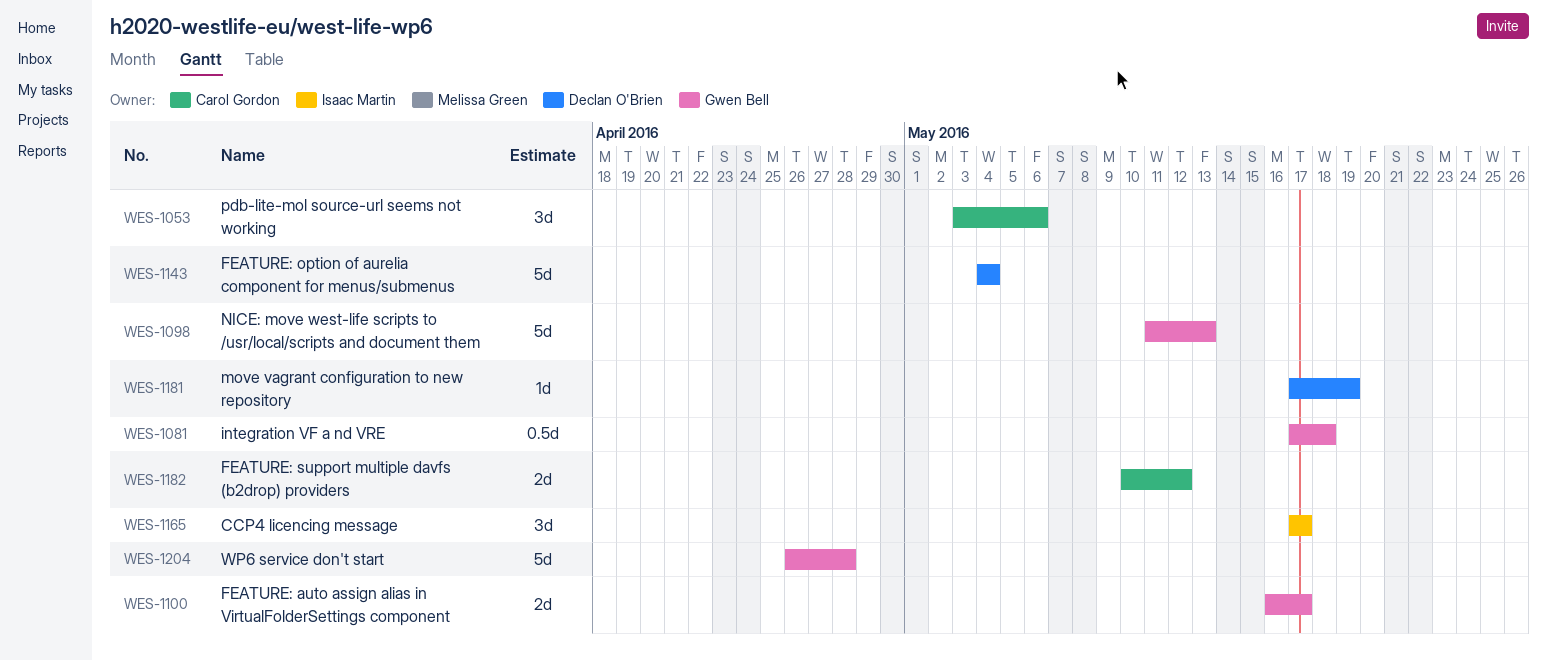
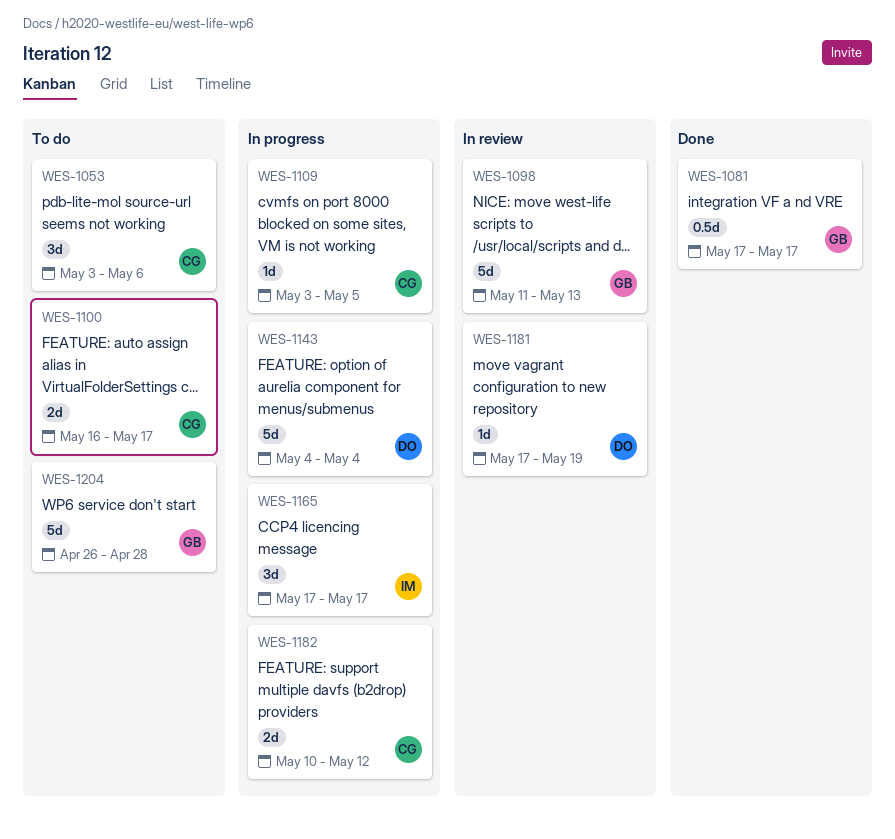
WES-1081, due: May 18 -> May 17
WES-1100, owner: Gwen Bell -> Carol Gordon
WES-1109: none -> present

